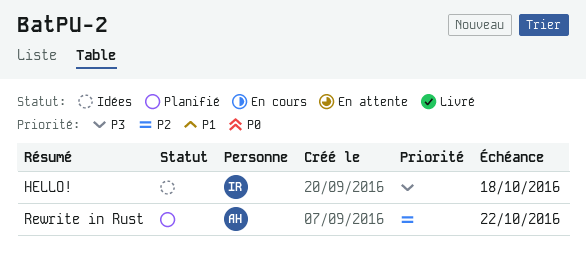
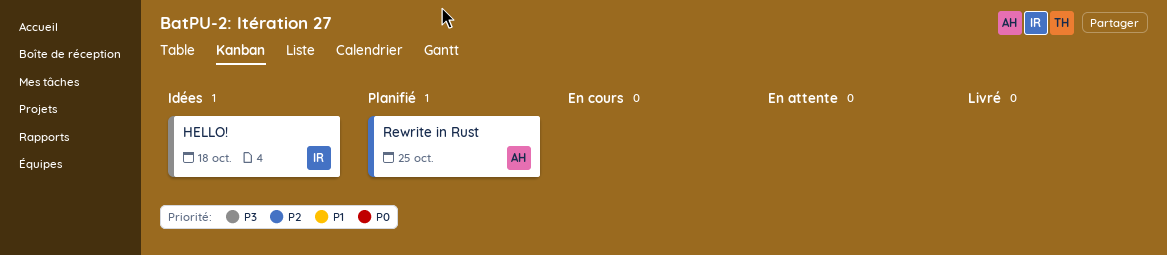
Rewrite in Rust, due: Oct 22 -> Oct 25

